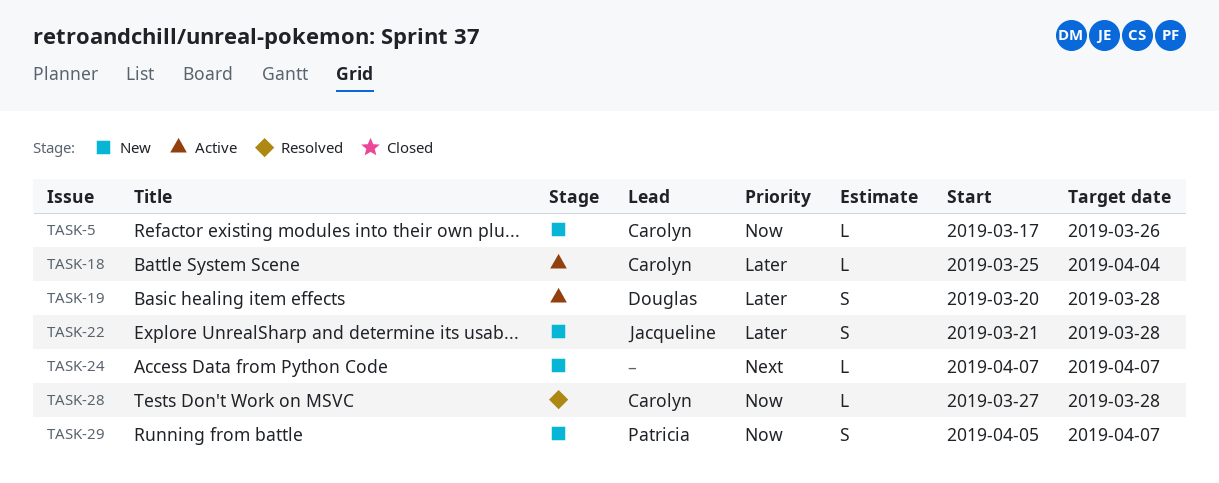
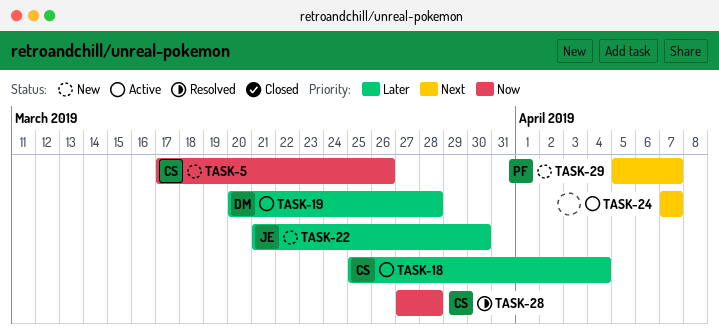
TASK-22, due: Mar 28 -> Mar 30
TASK-24, status: New -> Active
TASK-29, priority: Now -> Next

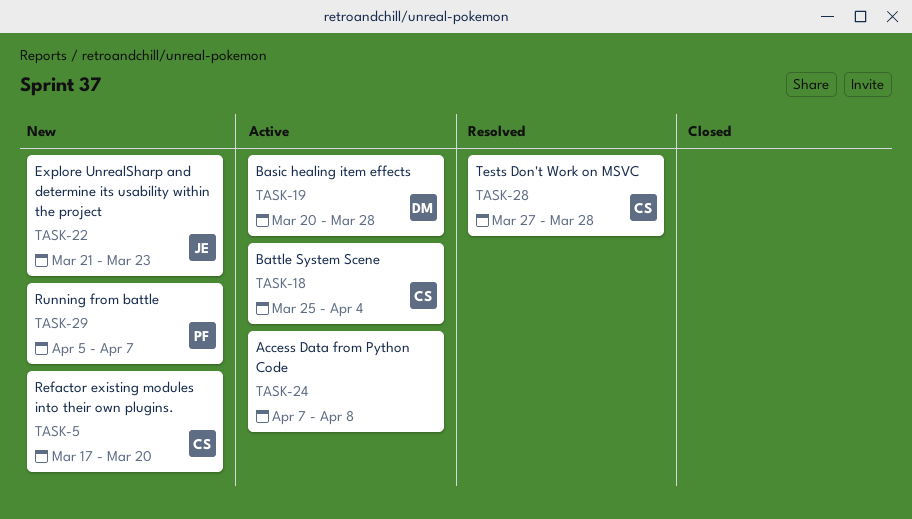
TASK-5, due: Mar 26 -> Mar 20
TASK-22, due: Mar 30 -> Mar 23
TASK-24, due: Apr 7 -> Apr 8

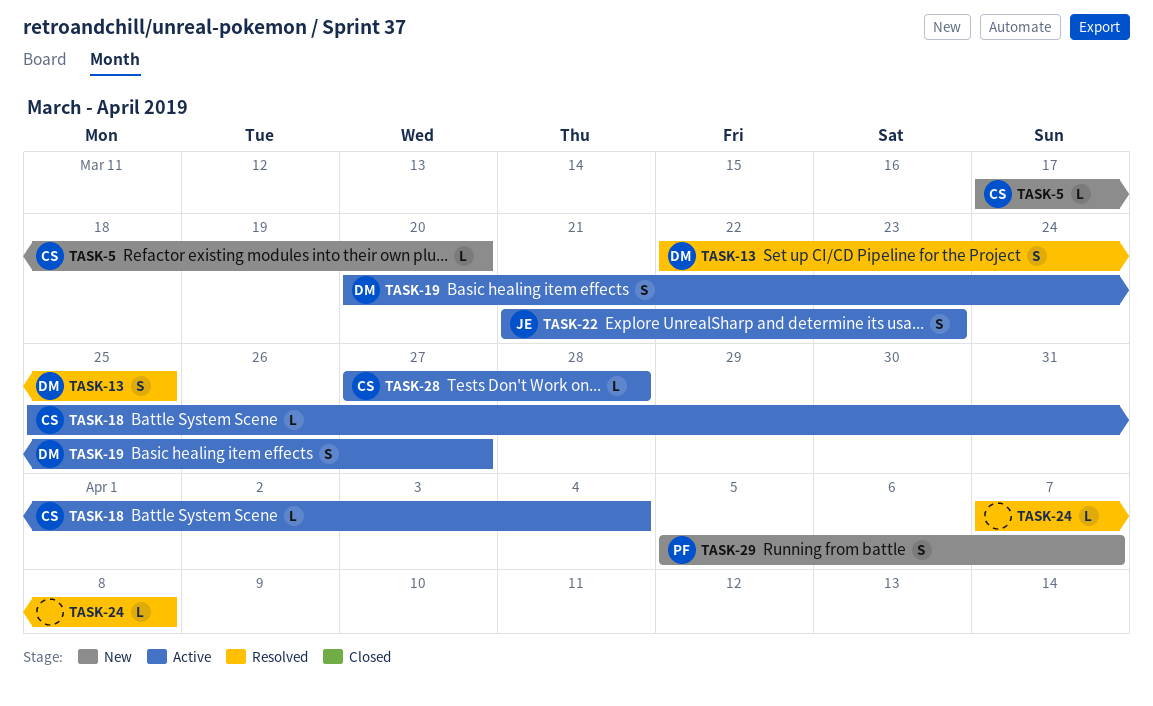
TASK-13: none -> present
TASK-19, due: Mar 28 -> Mar 27
TASK-22, status: New -> Active
TASK-24, status: Active -> Resolved
TASK-28, status: Resolved -> Active

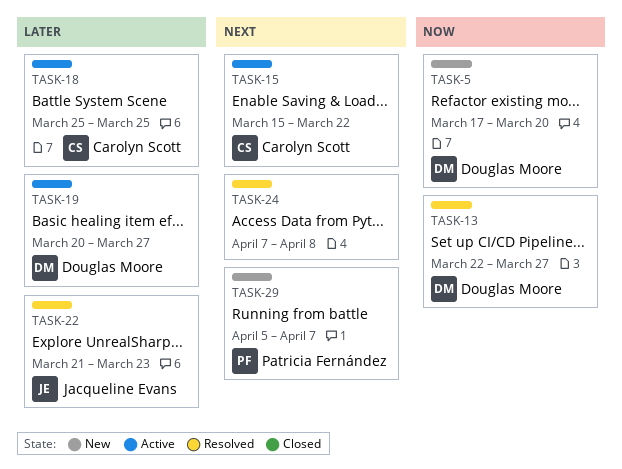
TASK-5, owner: Carolyn Scott -> Douglas Moore
TASK-13, due: Mar 25 -> Mar 27
TASK-15: none -> present
TASK-18, due: Apr 4 -> Mar 25
TASK-22, status: Active -> Resolved
TASK-28: present -> none

